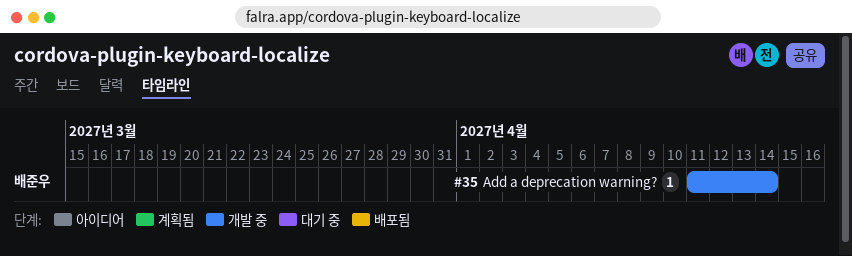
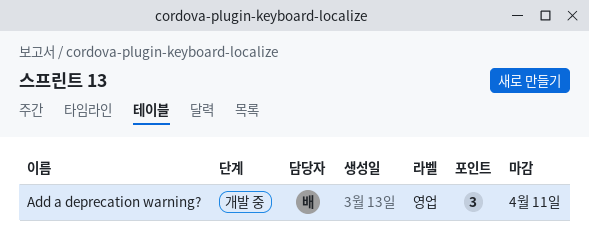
Add a deprecation warning?, estimate: 1 -> 3
Add a deprecation warning?, due: Apr 14 -> Apr 11

